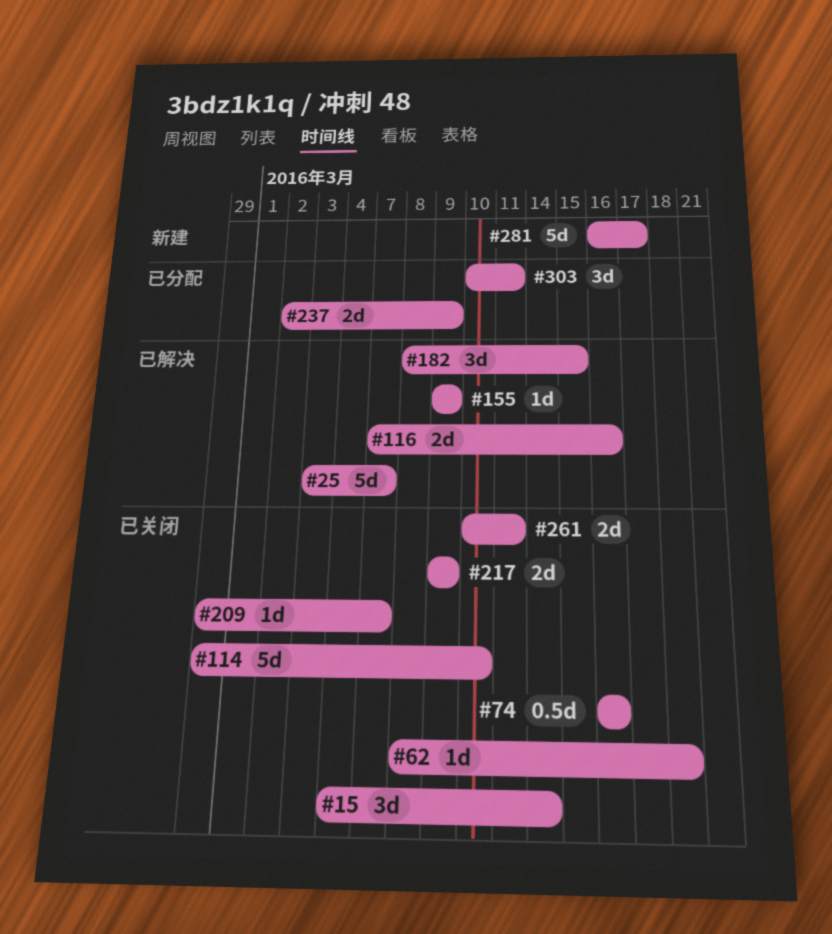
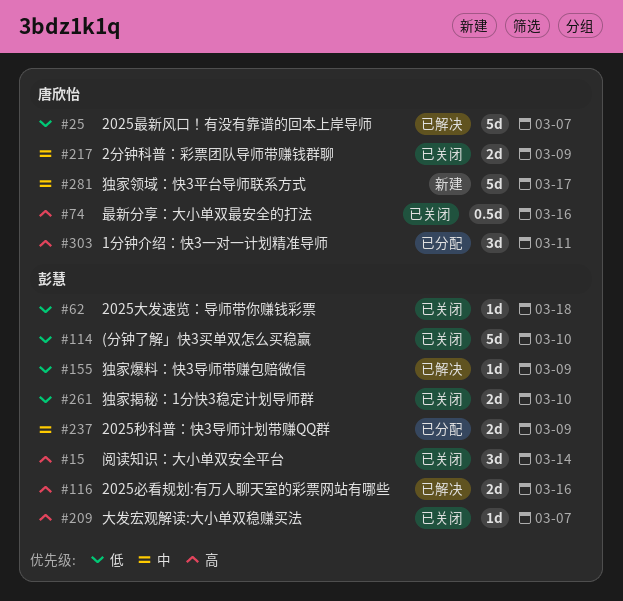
#182: present -> none
#261, due: Mar 11 -> Mar 10

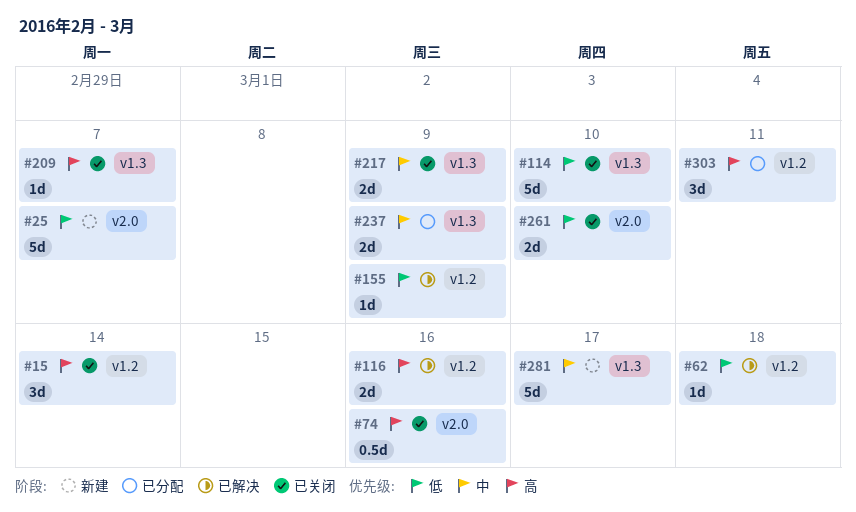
#25, status: 已解决 -> 新建
#62, status: 已关闭 -> 已解决

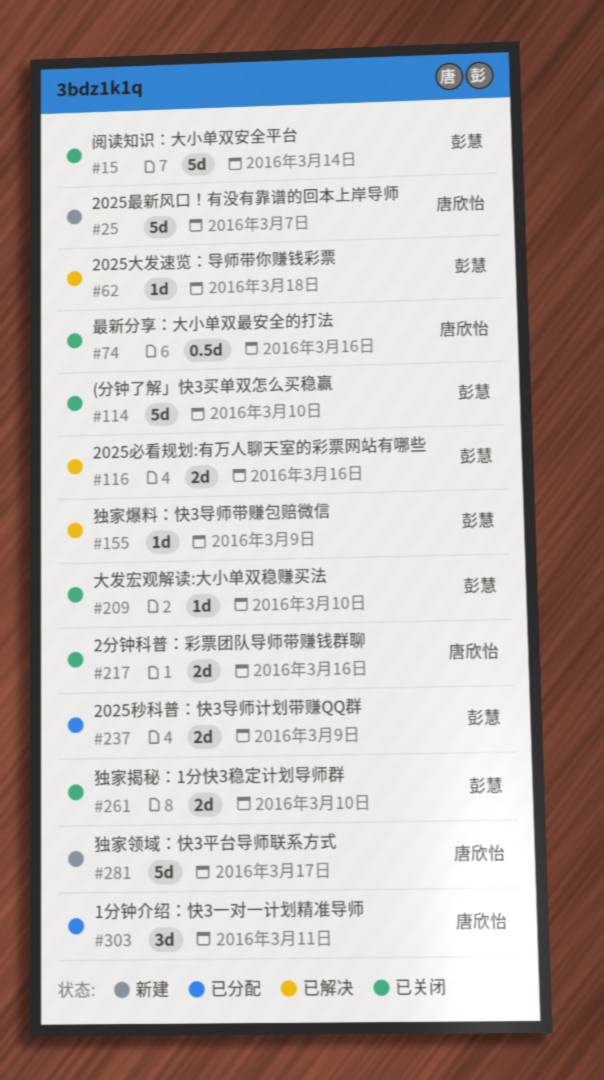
#15, estimate: 3d -> 5d
#209, due: Mar 7 -> Mar 10
#217, due: Mar 9 -> Mar 16

